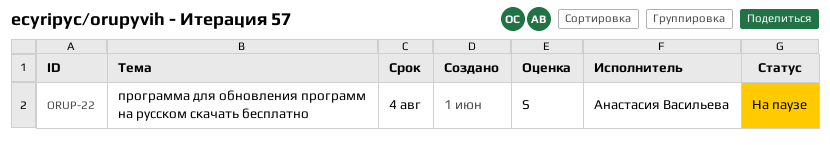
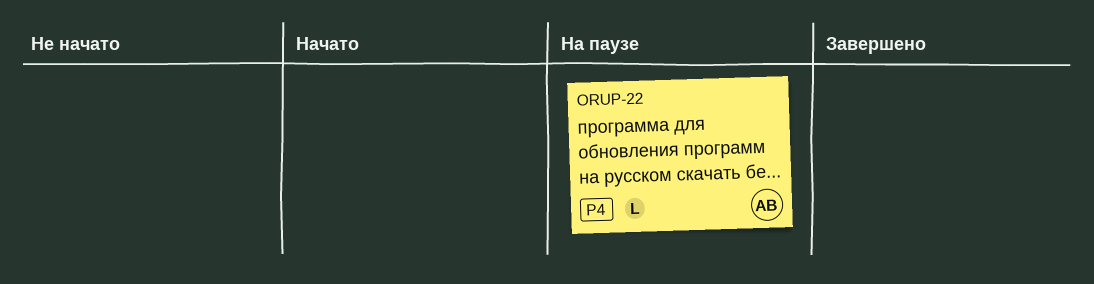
ORUP-22, estimate: S -> L

